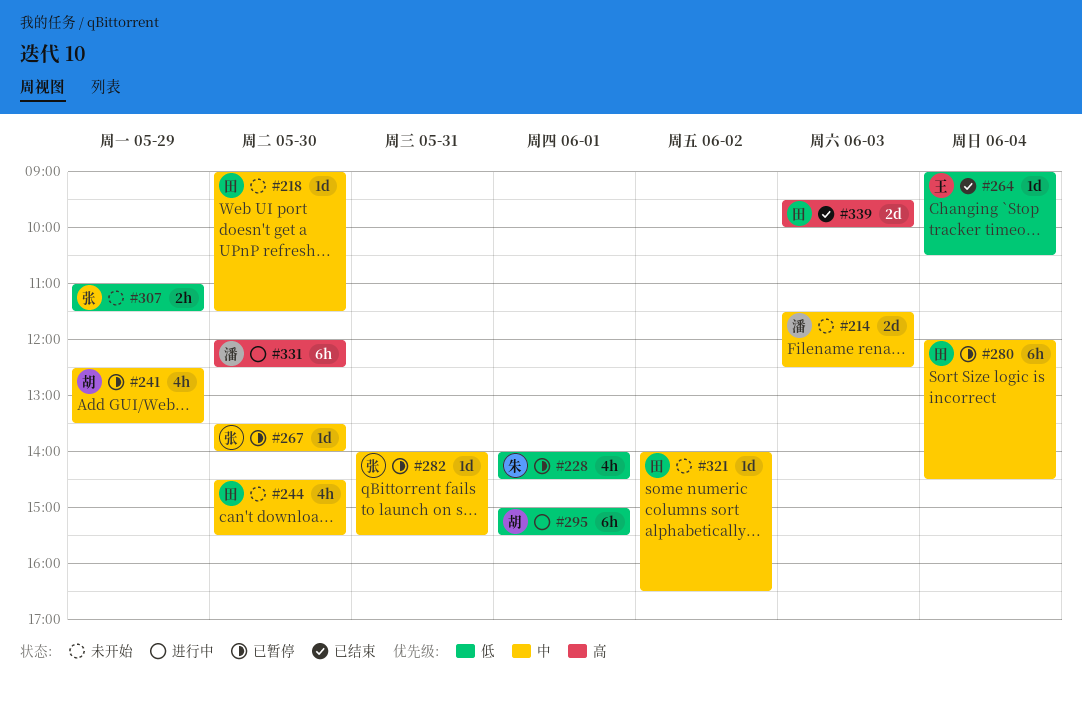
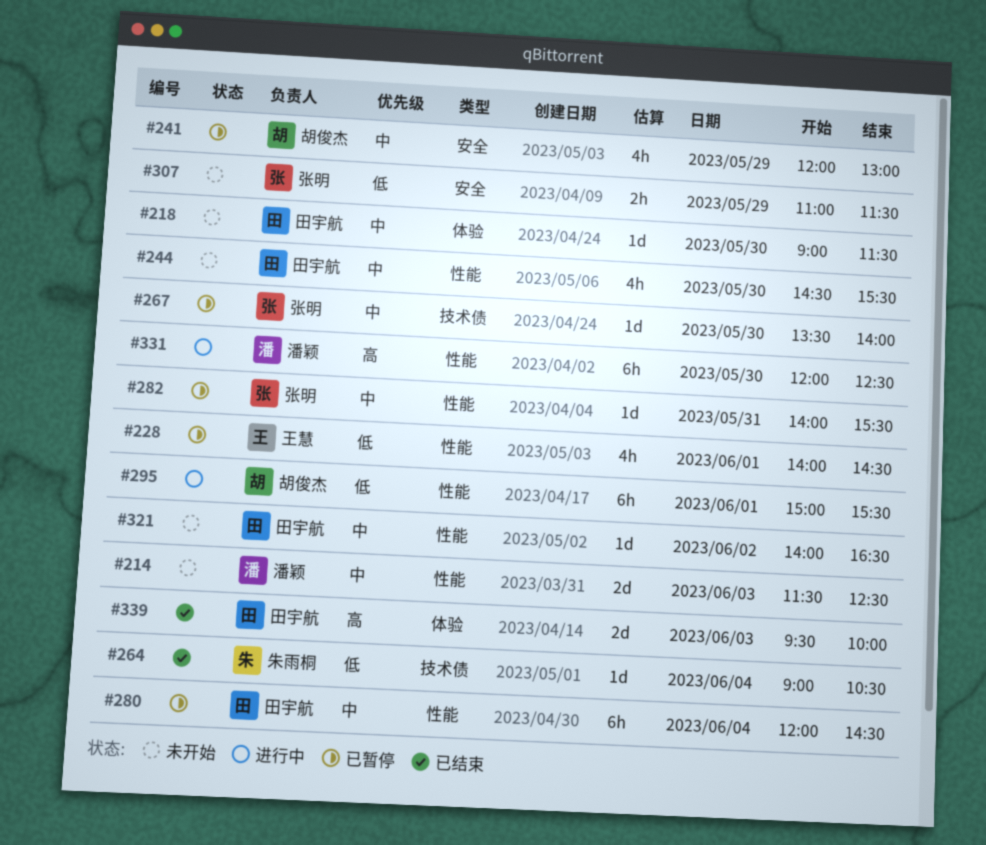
#228, owner: 朱雨桐 -> 王慧
#241, begins: 12:30 -> 12:00
#241, ends: 13:30 -> 13:00
#264, owner: 王慧 -> 朱雨桐

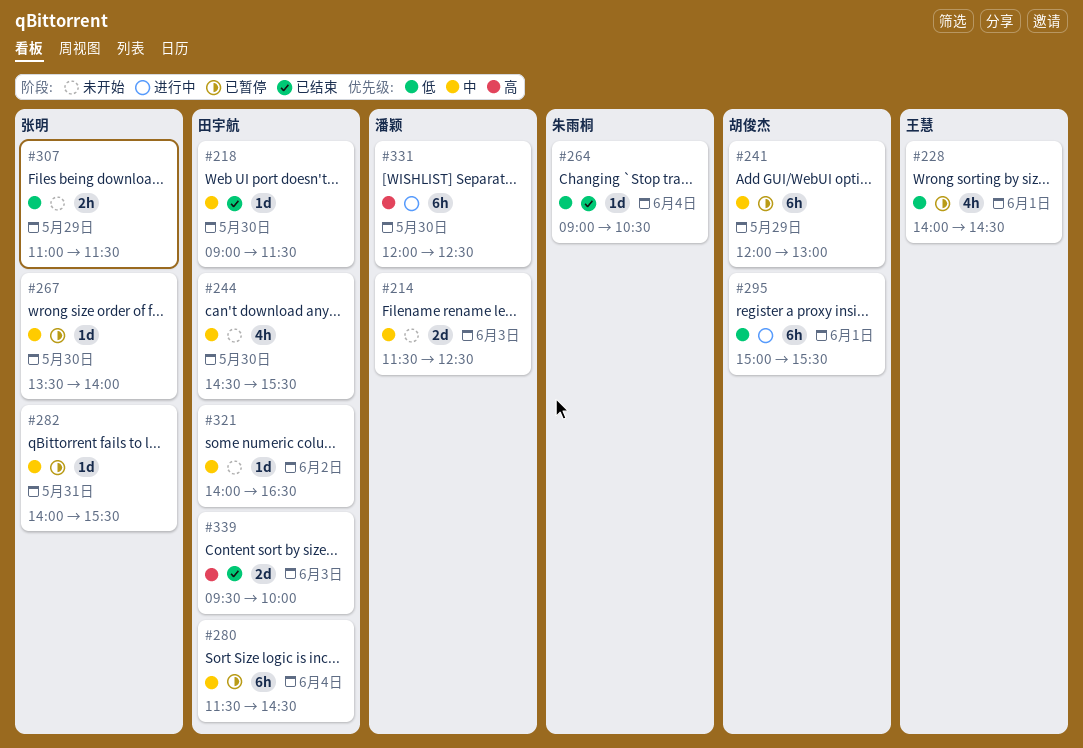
#218, status: 未开始 -> 已结束
#241, estimate: 4h -> 6h
#280, begins: 12:00 -> 11:30

